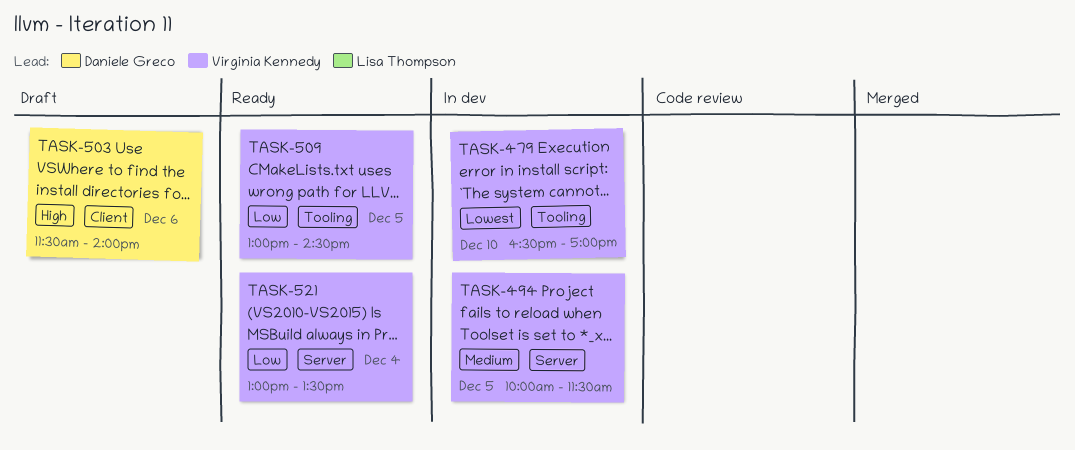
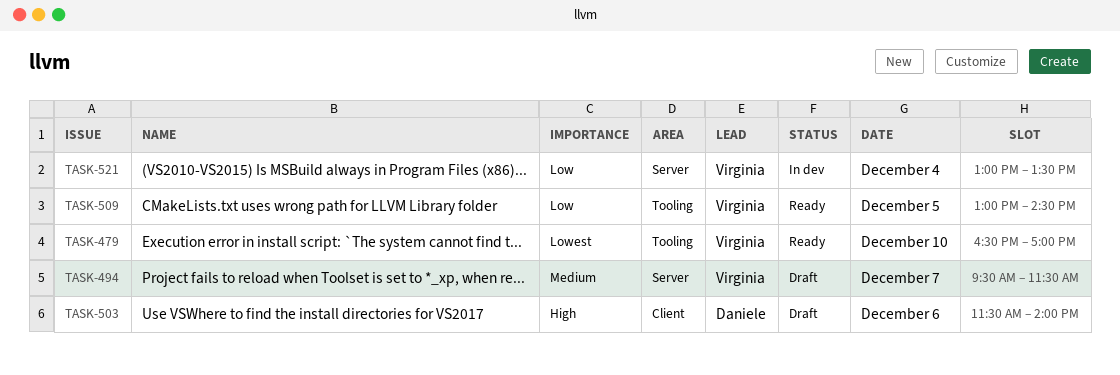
TASK-479, status: In dev -> Ready
TASK-494, status: In dev -> Draft
TASK-494, day: Dec 5 -> Dec 7
TASK-494, begins: 10:00 -> 09:30
TASK-521, status: Ready -> In dev

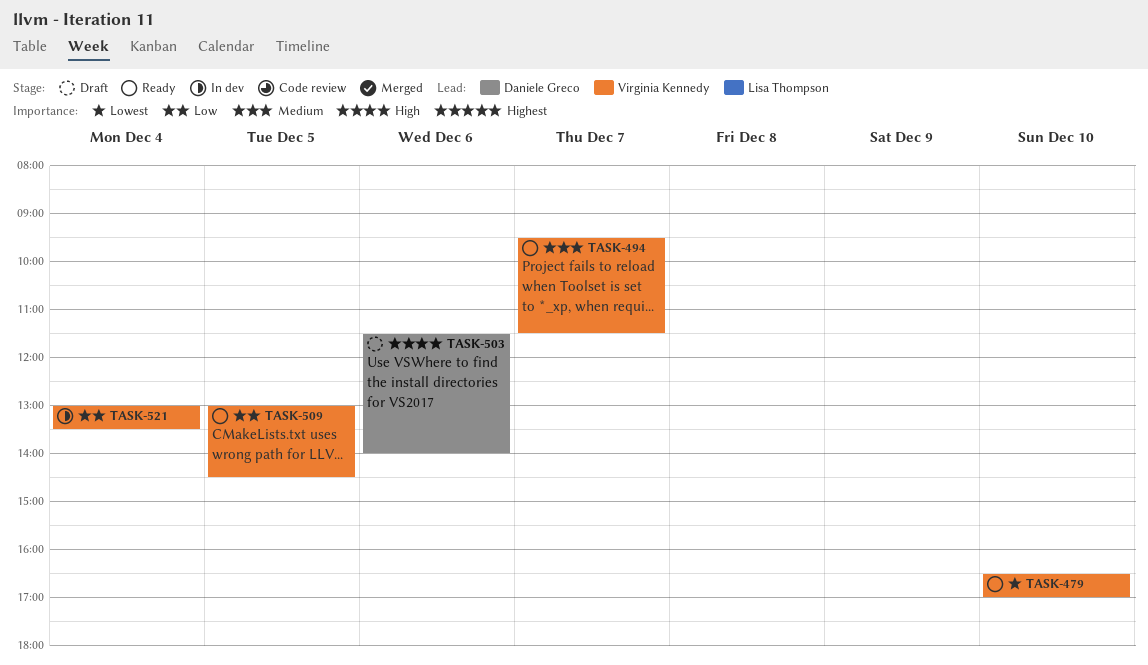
TASK-494, status: Draft -> Ready

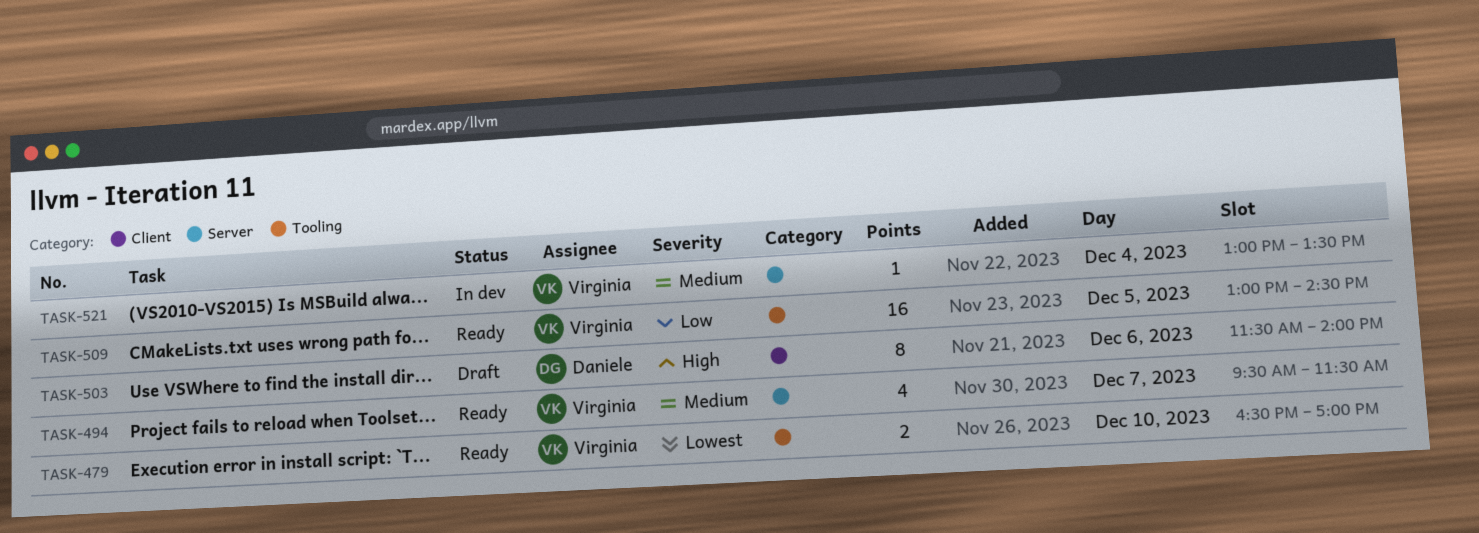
TASK-521, priority: Low -> Medium

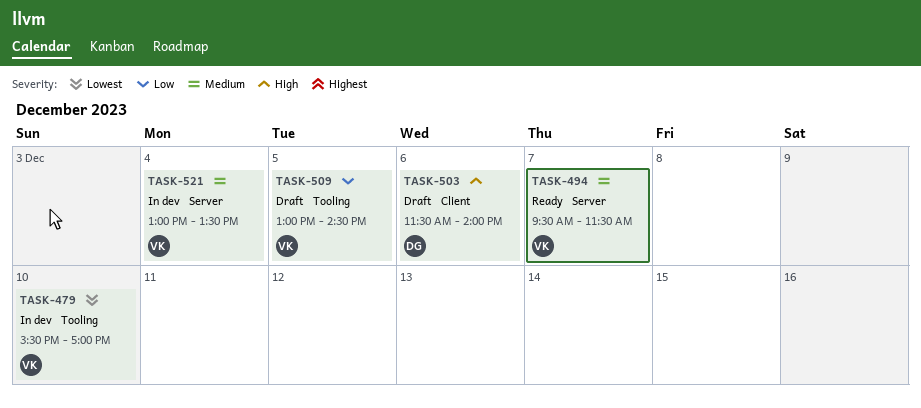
TASK-479, status: Ready -> In dev
TASK-479, begins: 16:30 -> 15:30
TASK-509, status: Ready -> Draft

